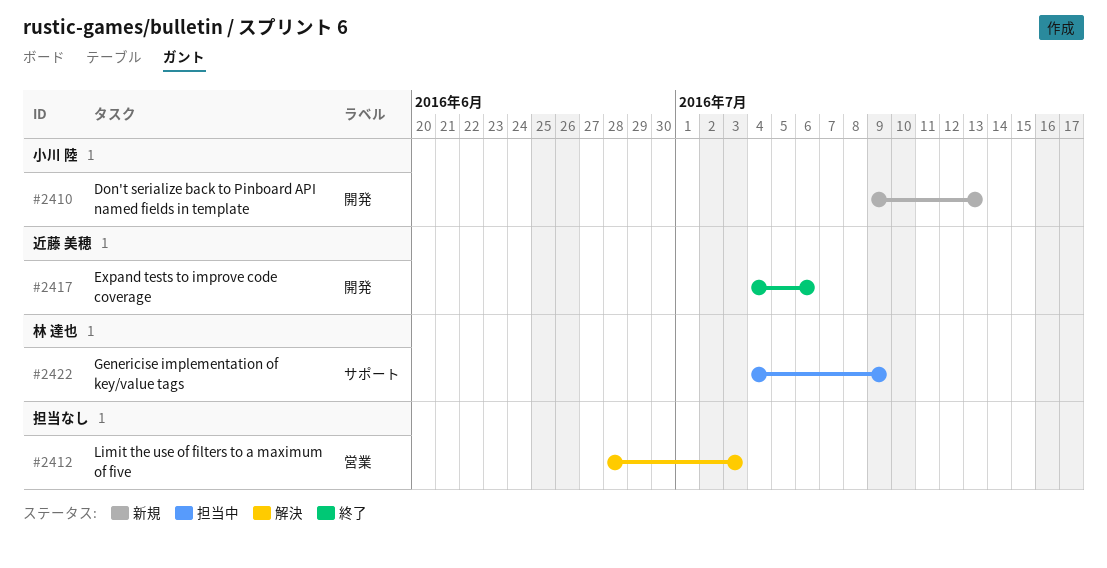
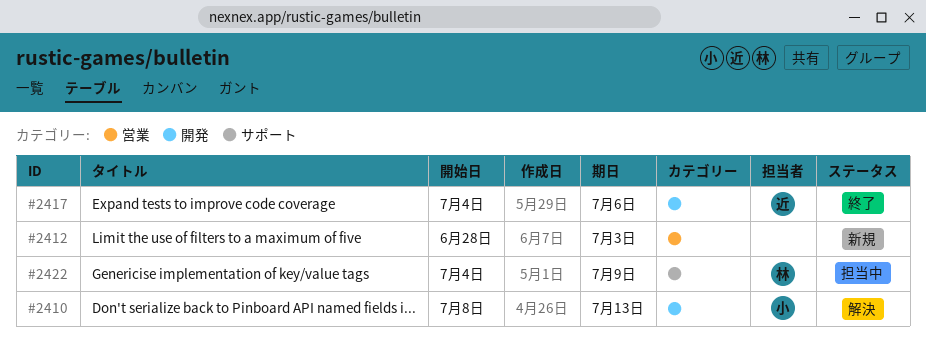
#2410, status: 新規 -> 解決
#2410, start: Jul 9 -> Jul 8
#2412, status: 解決 -> 新規

